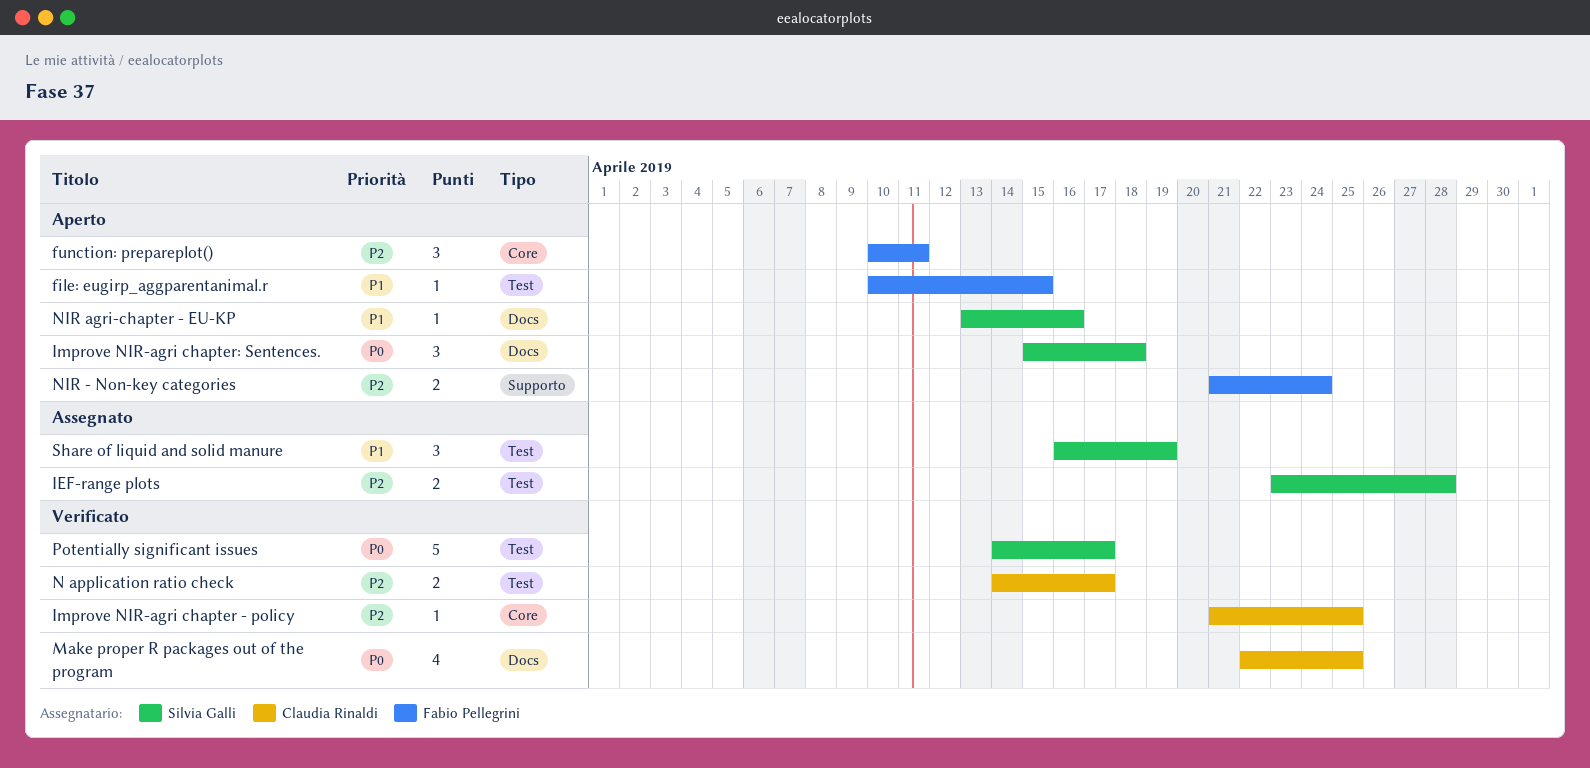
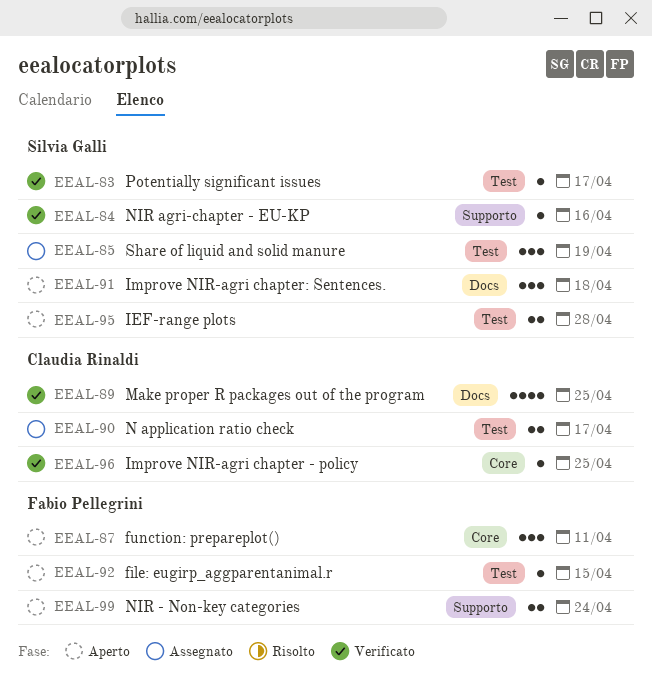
IEF-range plots, status: Assegnato -> Aperto
N application ratio check, status: Verificato -> Assegnato
NIR agri-chapter - EU-KP, status: Aperto -> Verificato
NIR agri-chapter - EU-KP, label: Docs -> Supporto
Potentially significant issues, estimate: 5 -> 1

